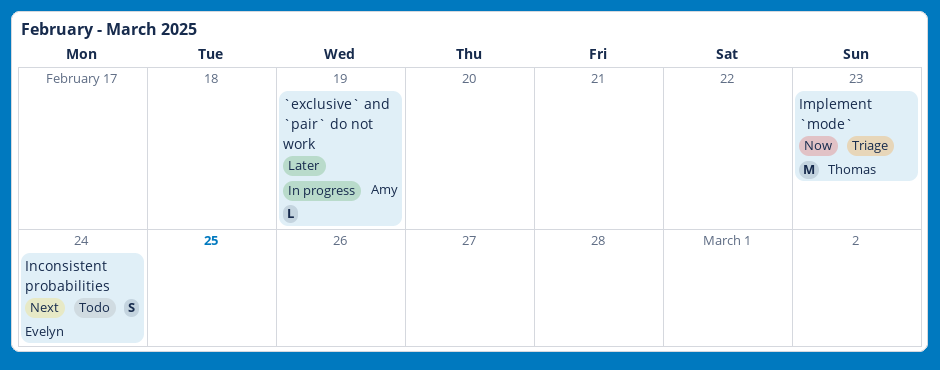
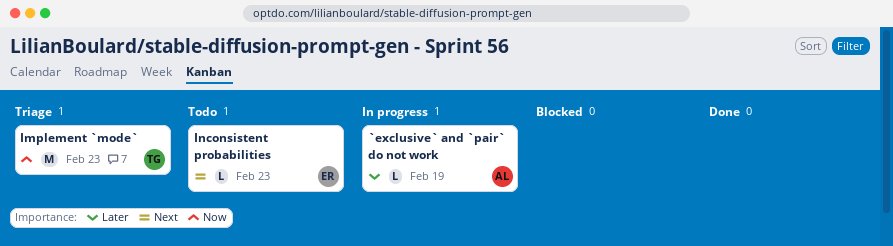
Inconsistent probabilities, estimate: S -> L
Inconsistent probabilities, due: Feb 24 -> Feb 23

